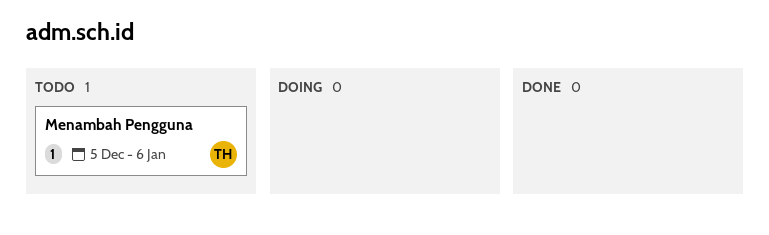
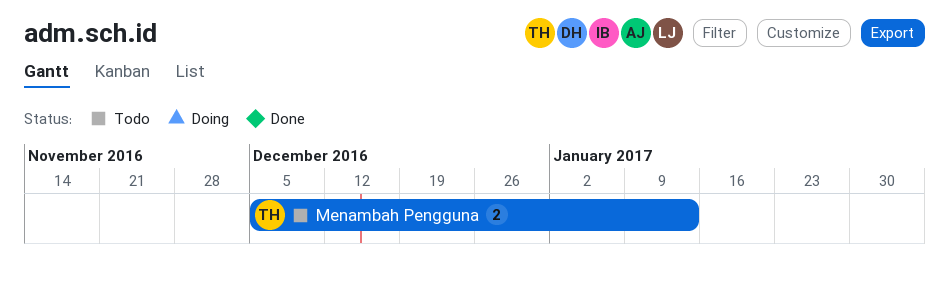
Menambah Pengguna, estimate: 1 -> 2
Menambah Pengguna, due: Jan 6 -> Jan 13

